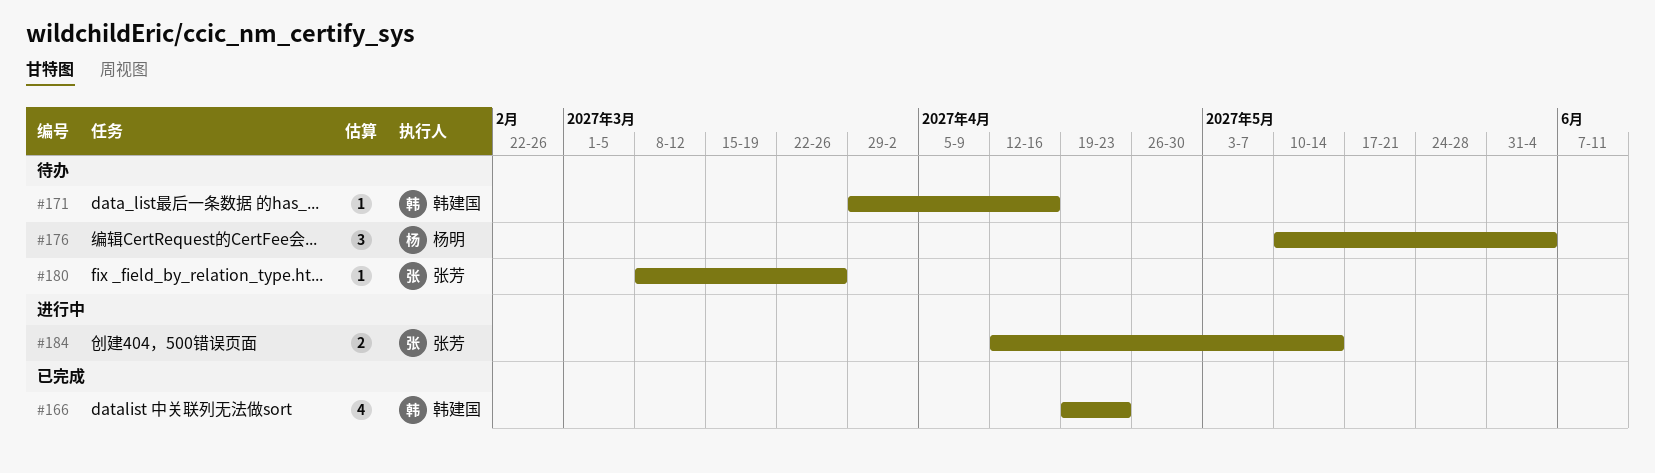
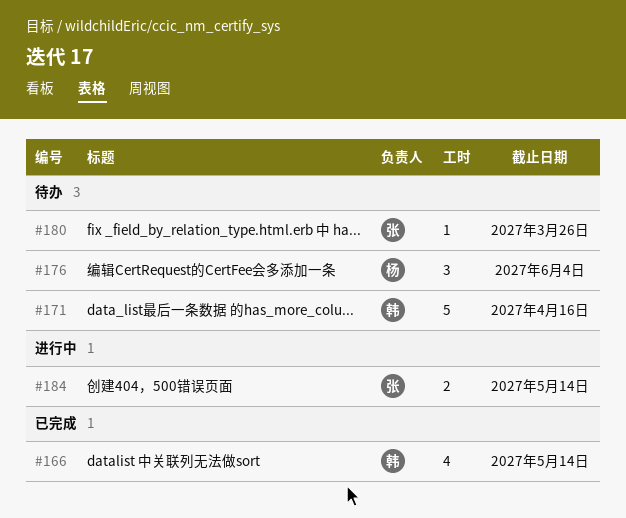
#166, due: Apr 23 -> May 14
#171, estimate: 1 -> 5

